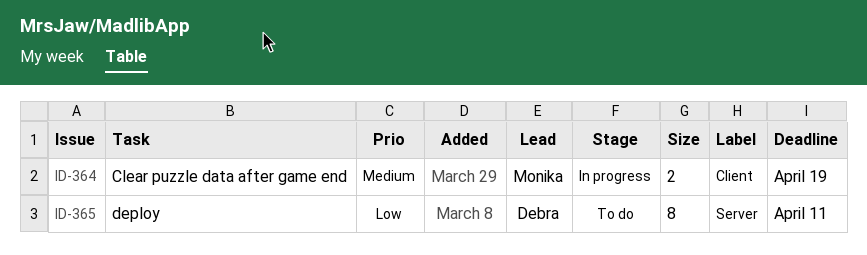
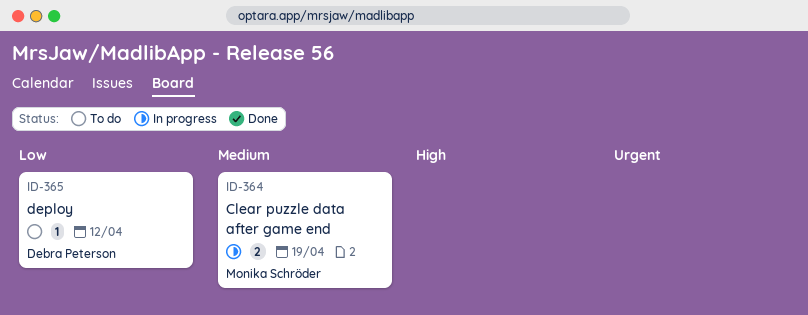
ID-365, estimate: 8 -> 1
ID-365, due: Apr 11 -> Apr 12

